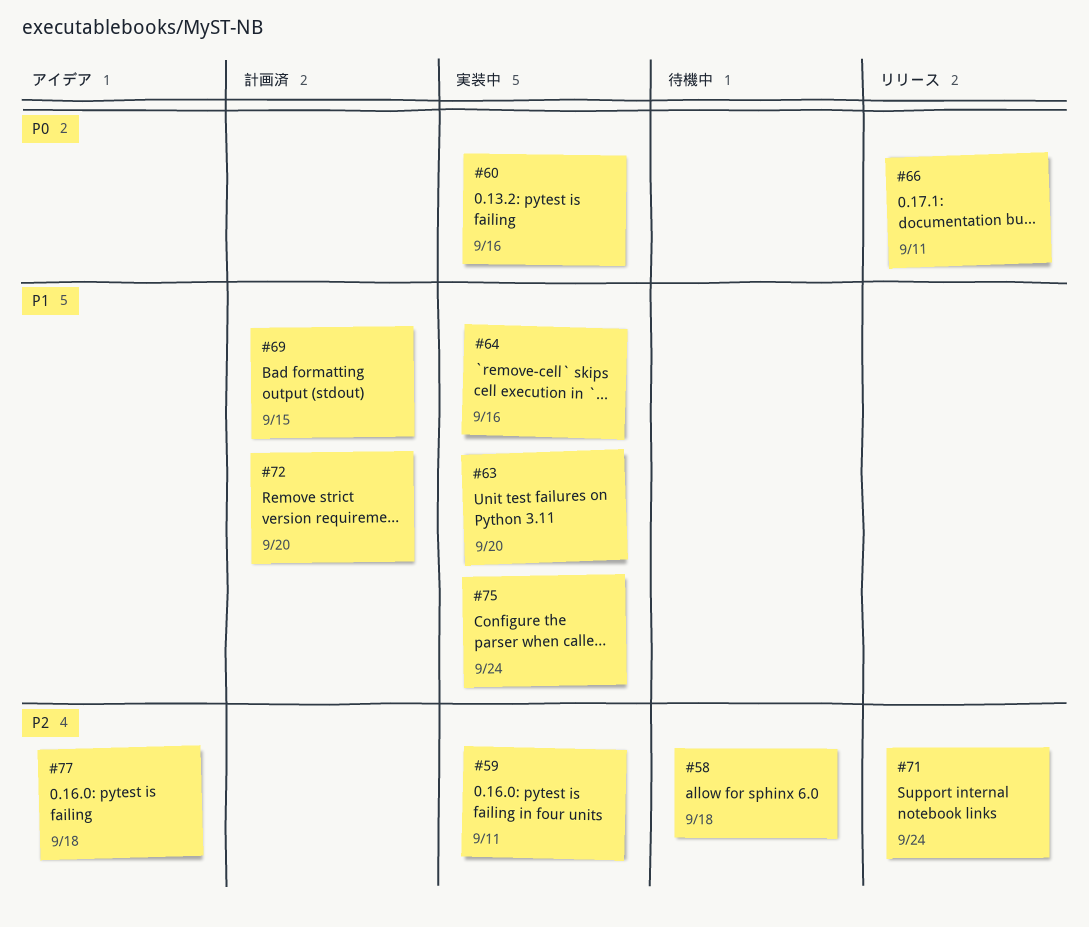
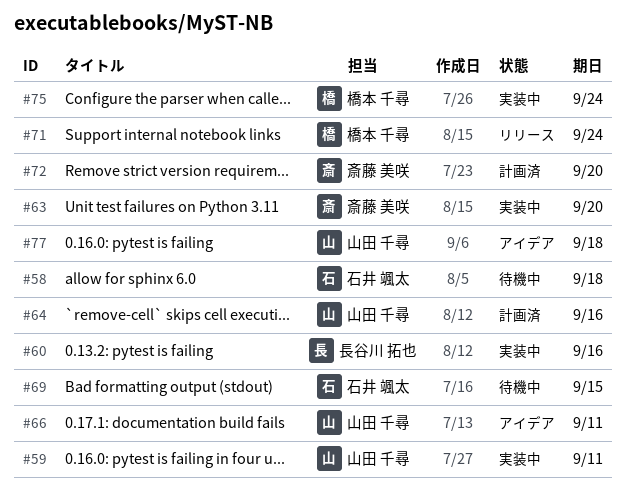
#64, status: 実装中 -> 計画済
#66, status: リリース -> アイデア
#69, status: 計画済 -> 待機中

